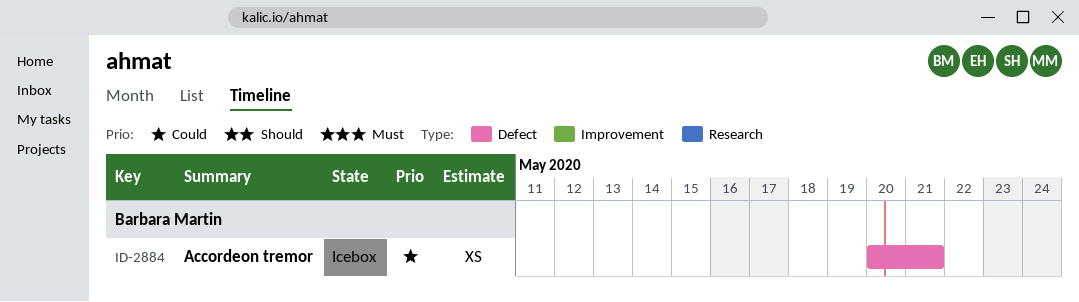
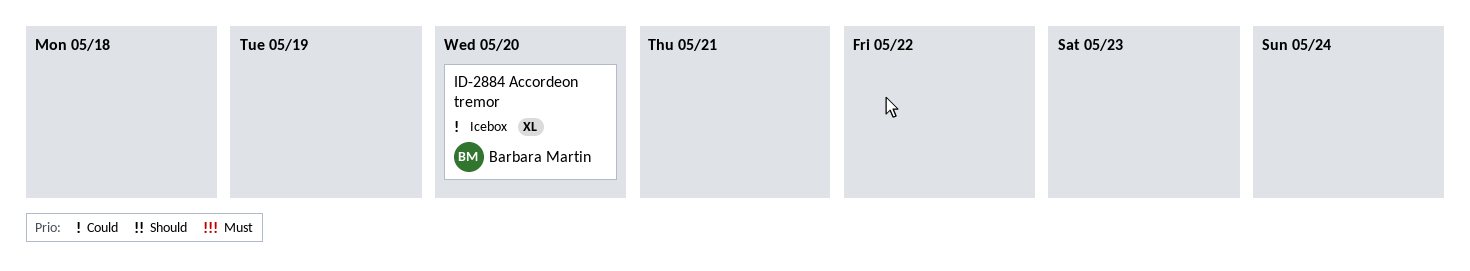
ID-2884, estimate: XS -> XL
ID-2884, due: May 21 -> May 20

